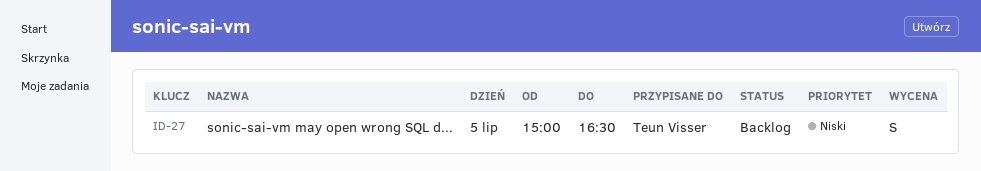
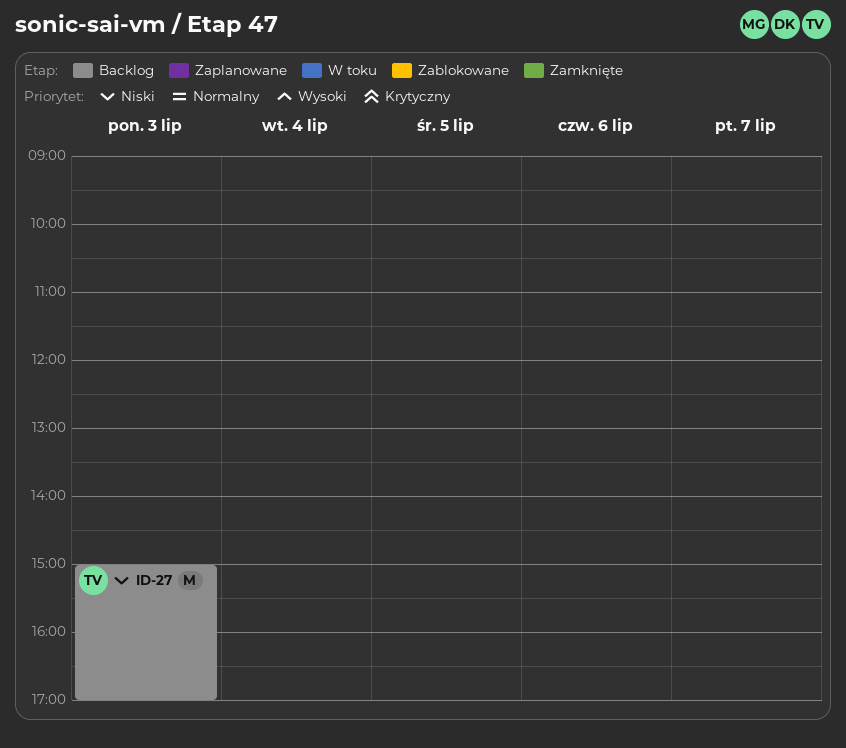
ID-27, estimate: S -> M
ID-27, day: Jul 5 -> Jul 3
ID-27, ends: 16:30 -> 17:00

